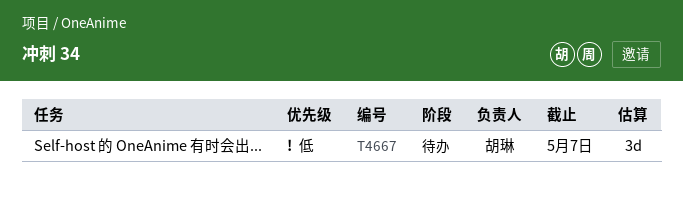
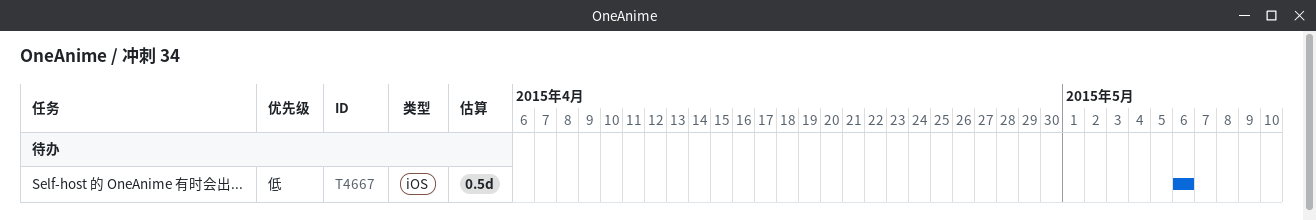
T4667, estimate: 3d -> 0.5d
T4667, due: May 7 -> May 6

